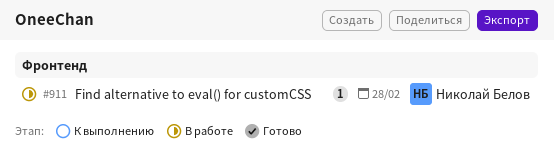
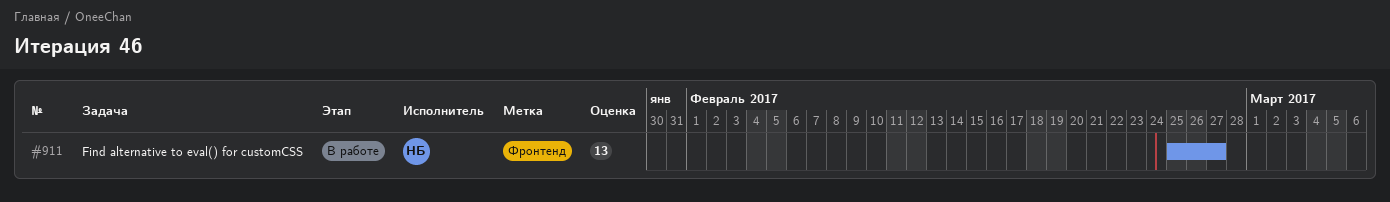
#911, estimate: 1 -> 13
#911, due: Feb 28 -> Feb 27

